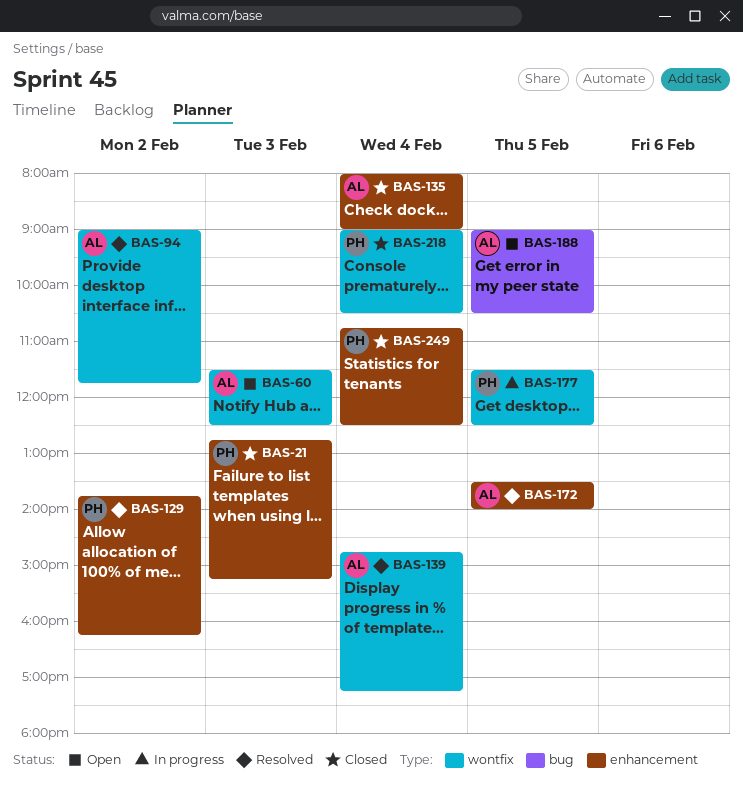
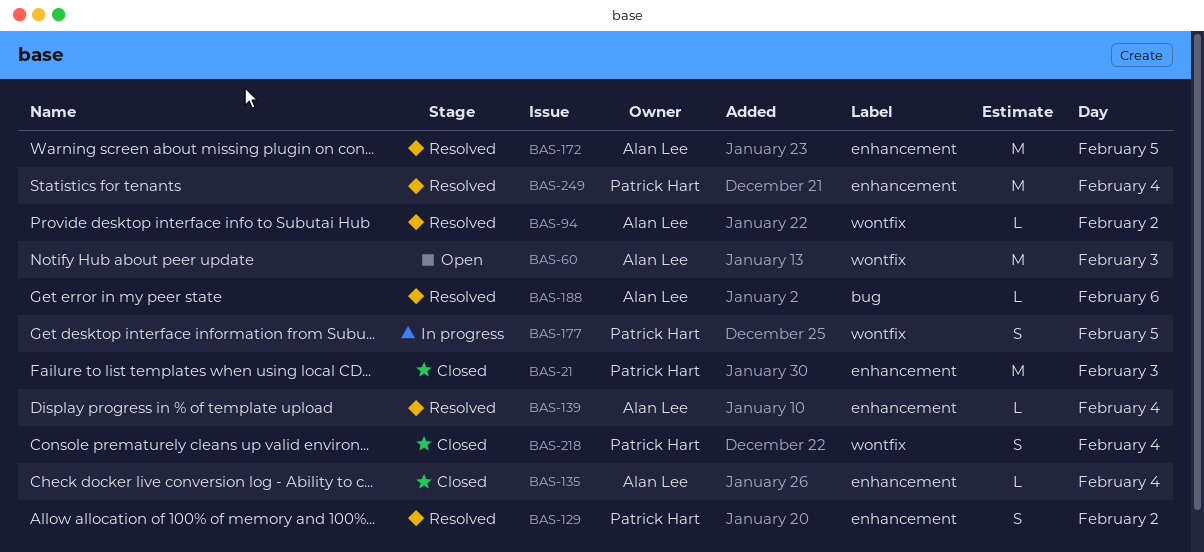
BAS-139, label: wontfix -> enhancement
BAS-188, status: Open -> Resolved
BAS-188, day: Feb 5 -> Feb 6
BAS-249, status: Closed -> Resolved

